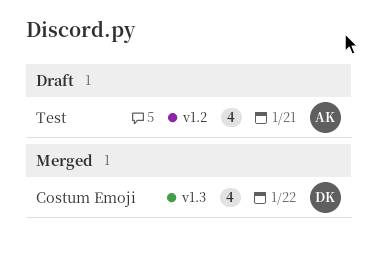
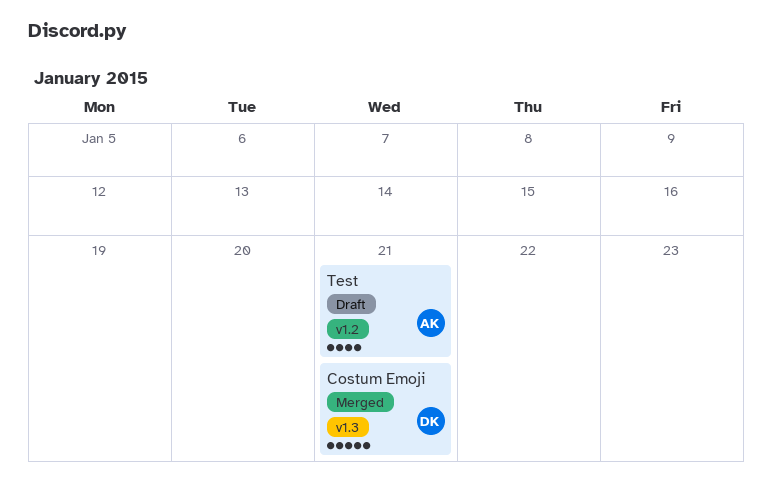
Costum Emoji, estimate: 4 -> 5
Costum Emoji, due: Jan 22 -> Jan 21

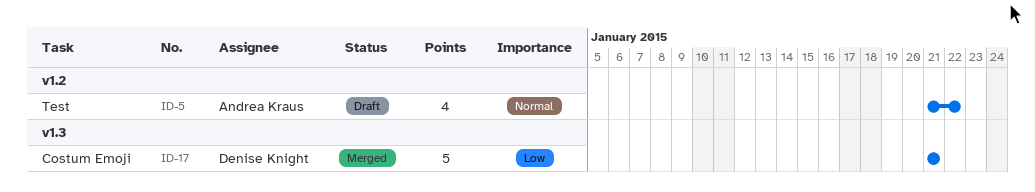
Test, due: Jan 21 -> Jan 22

